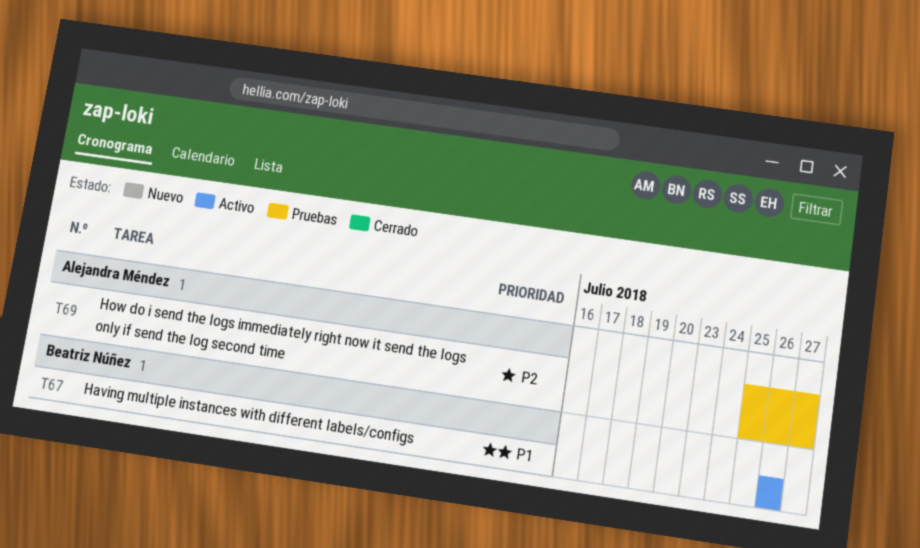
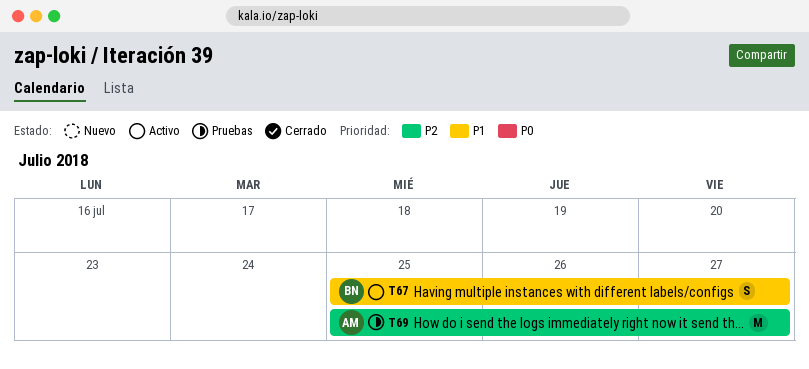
T67, start: Jul 26 -> Jul 25
T67, due: Jul 26 -> Jul 27

